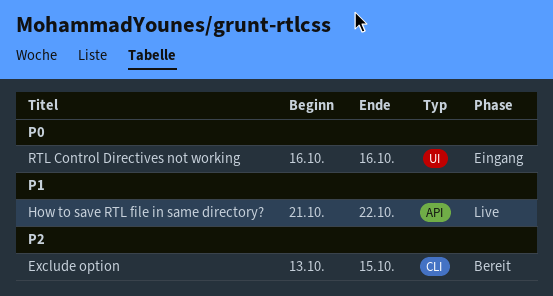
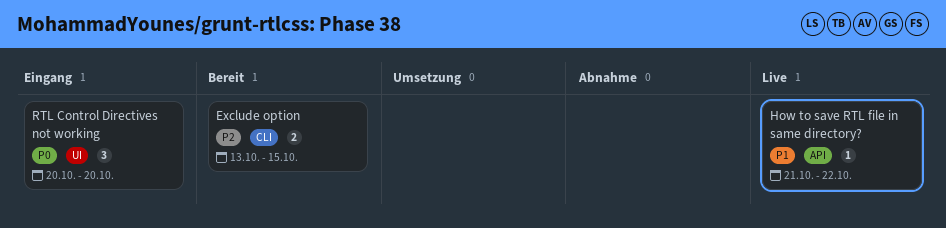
RTL Control Directives not working, start: Oct 16 -> Oct 20
RTL Control Directives not working, due: Oct 16 -> Oct 20

